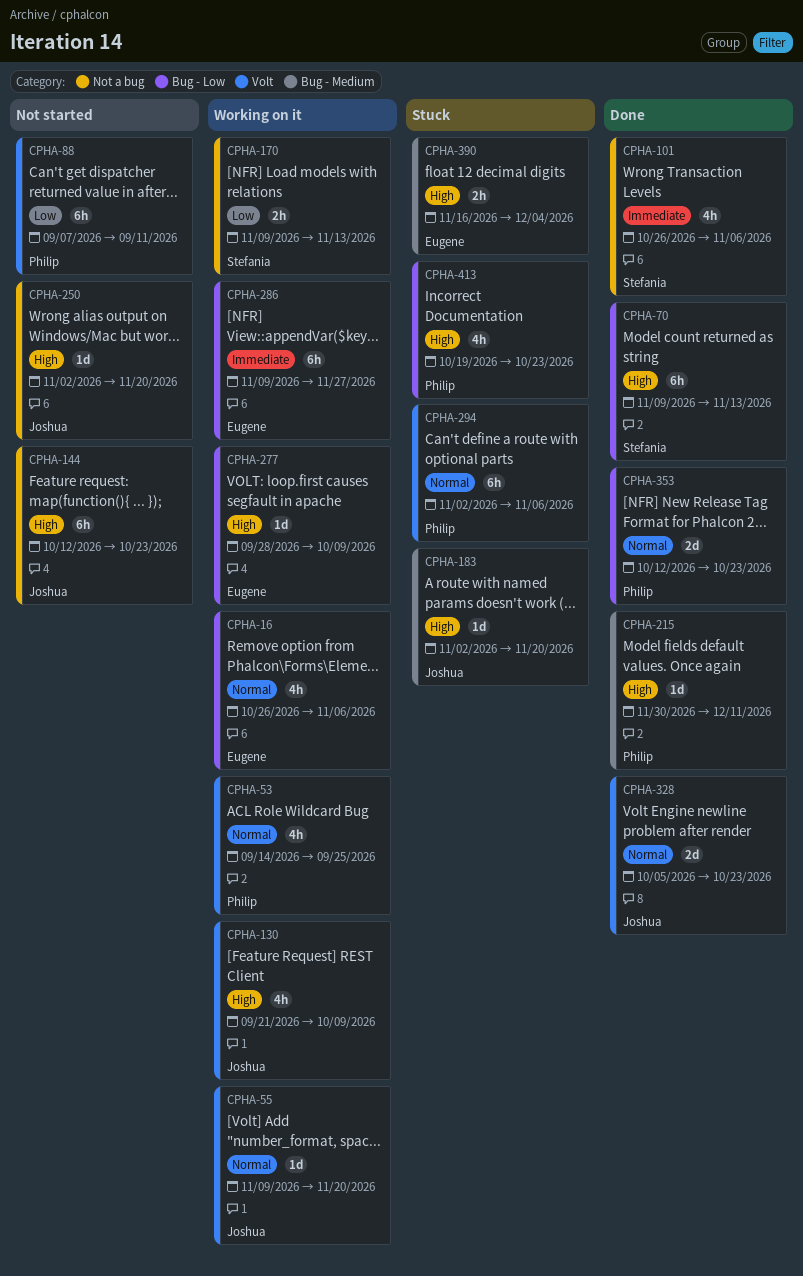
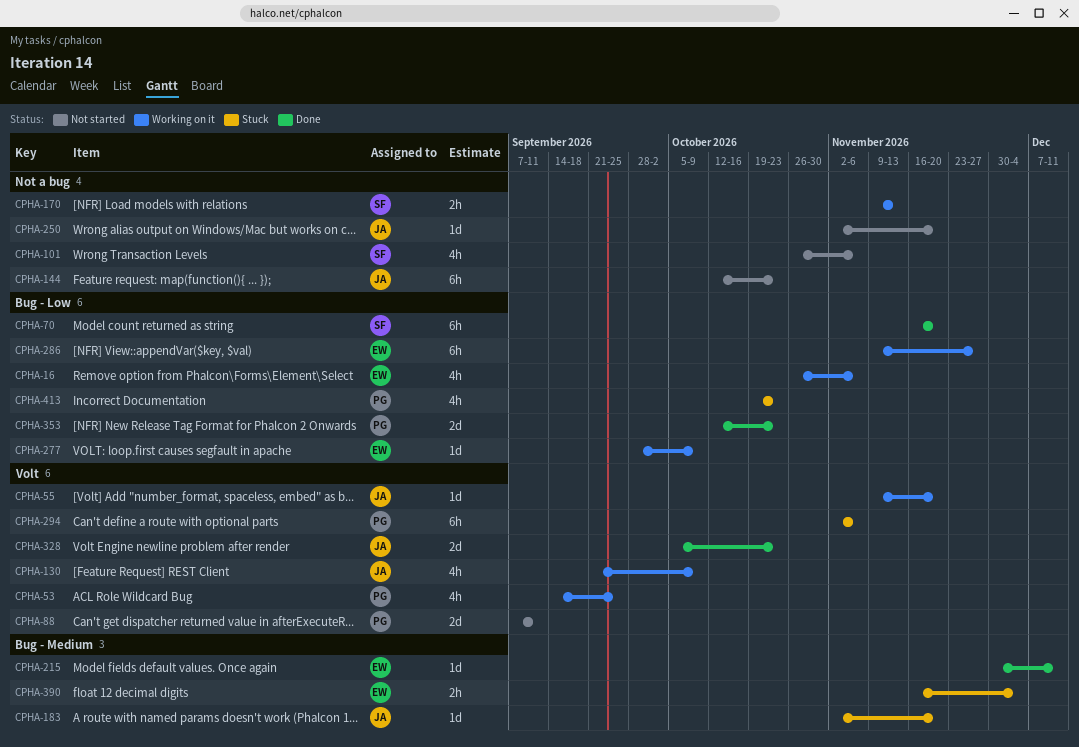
CPHA-70, start: Nov 9 -> Nov 16
CPHA-70, due: Nov 13 -> Nov 20
CPHA-88, estimate: 6h -> 2d
CPHA-101, status: Done -> Not started
CPHA-215, owner: Philip -> Eugene

